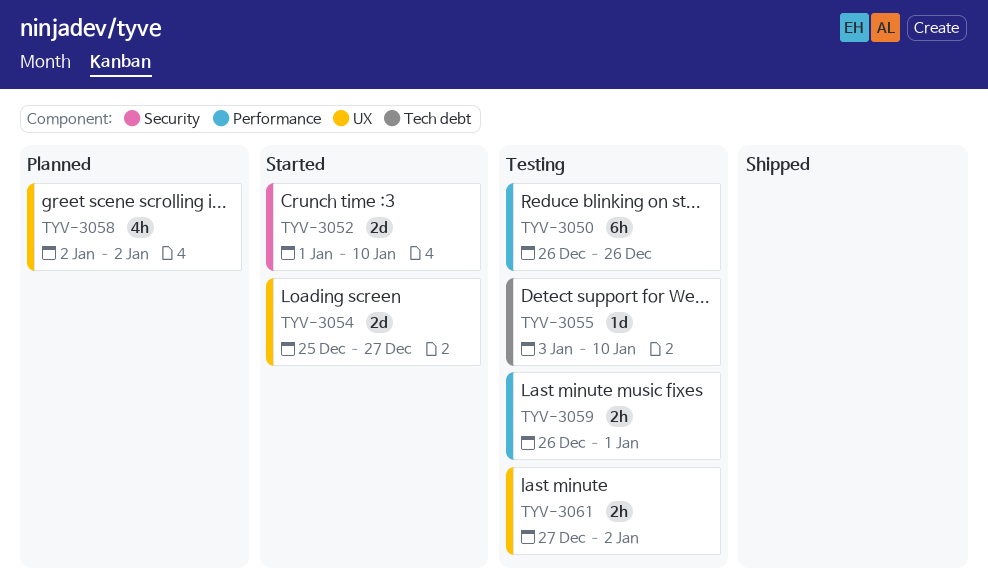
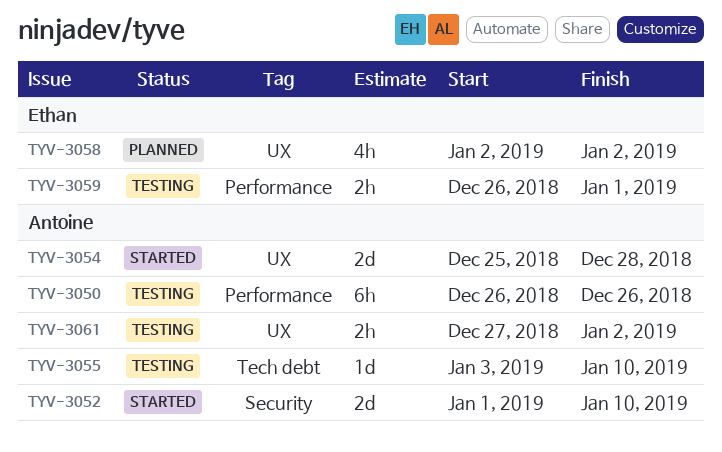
TYV-3054, due: Dec 27 -> Dec 28

